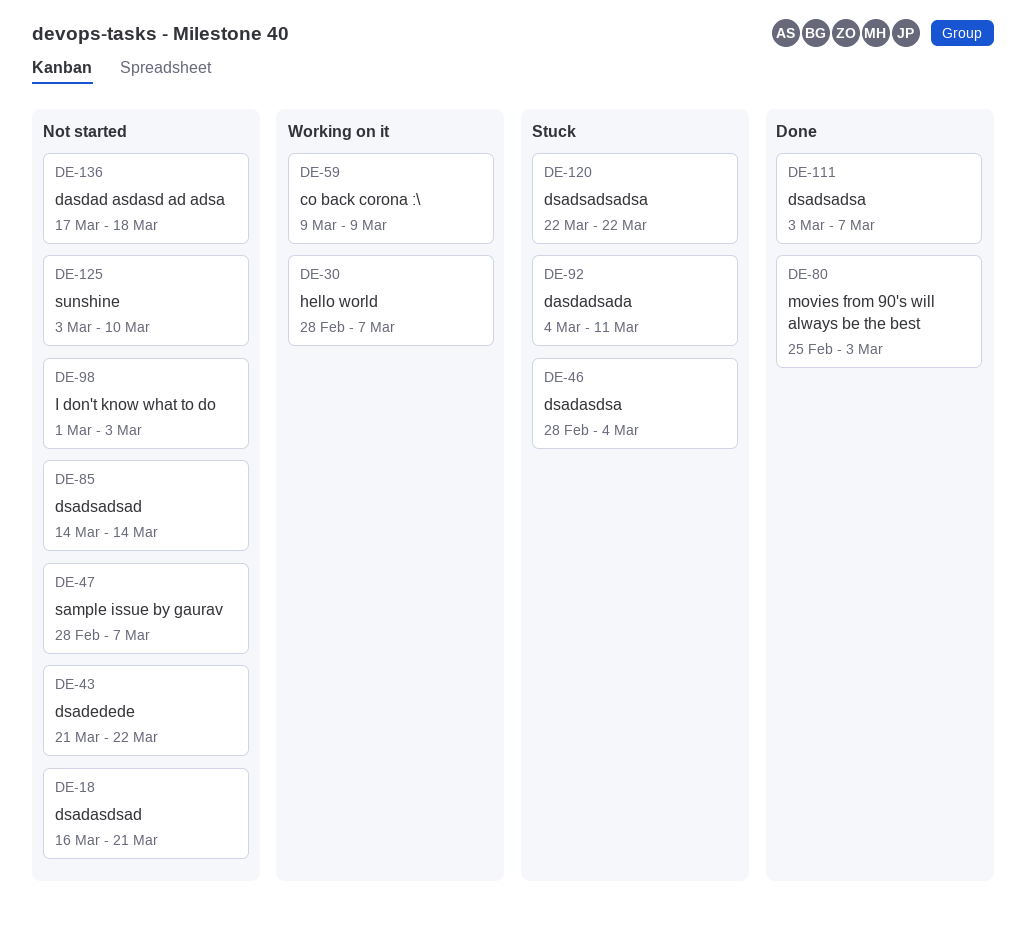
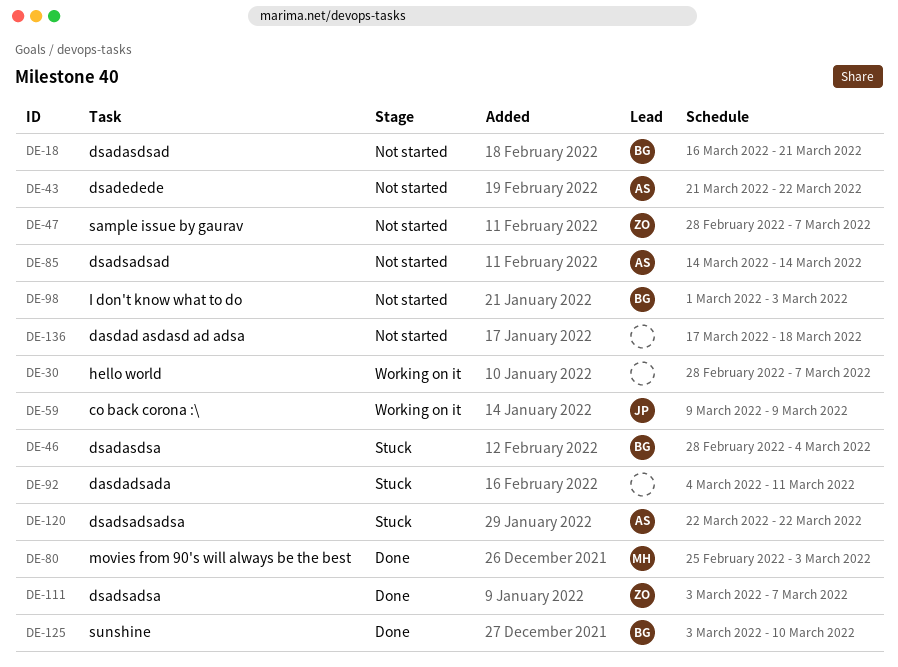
DE-125, status: Not started -> Done

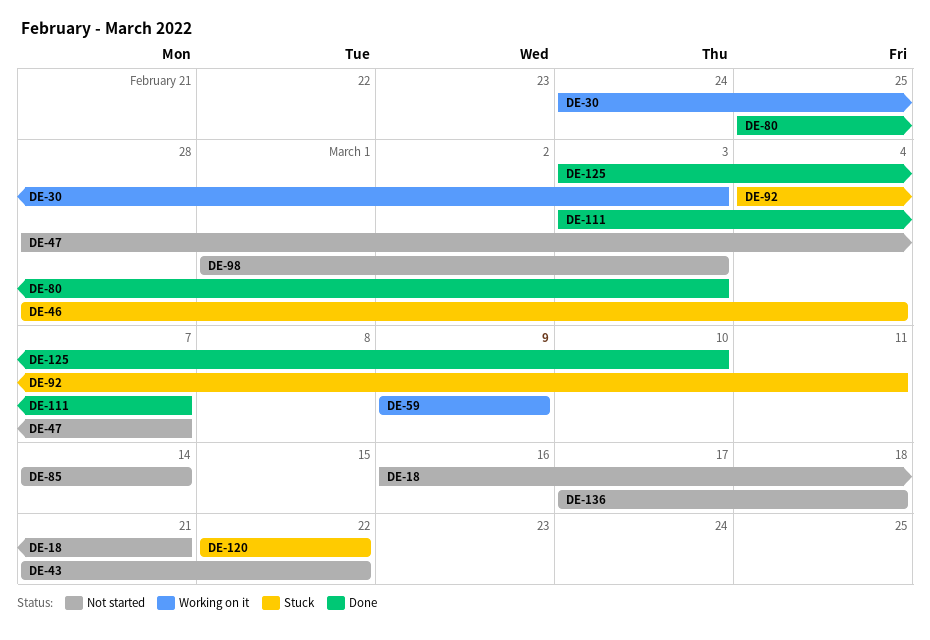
DE-30, start: Feb 28 -> Feb 24
DE-30, due: Mar 7 -> Mar 3

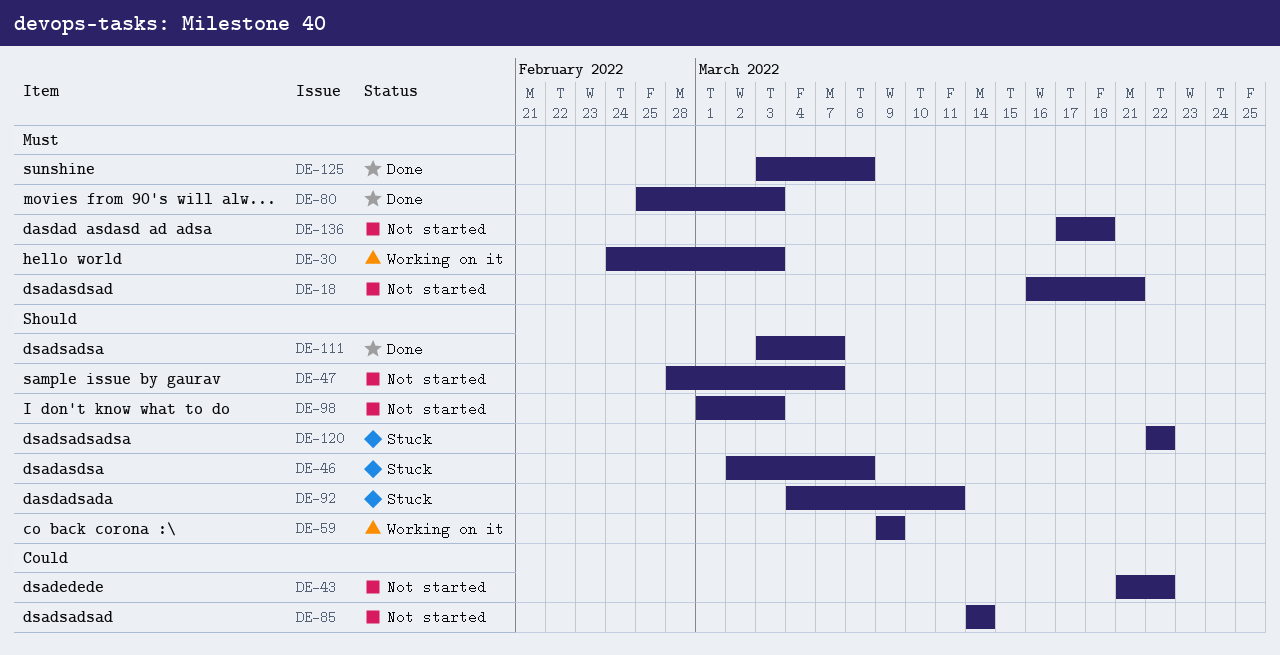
DE-46, start: Feb 28 -> Mar 2
DE-46, due: Mar 4 -> Mar 8
DE-125, due: Mar 10 -> Mar 8

